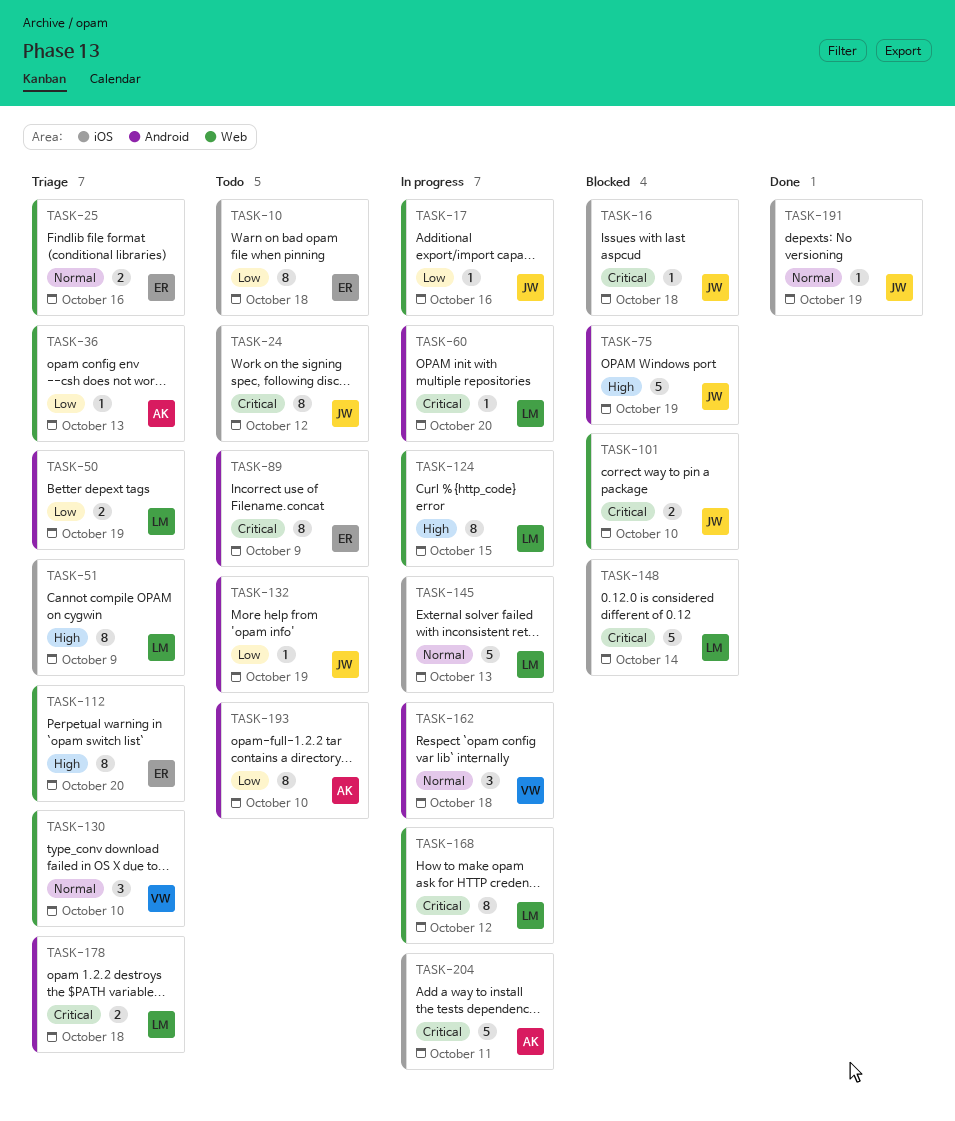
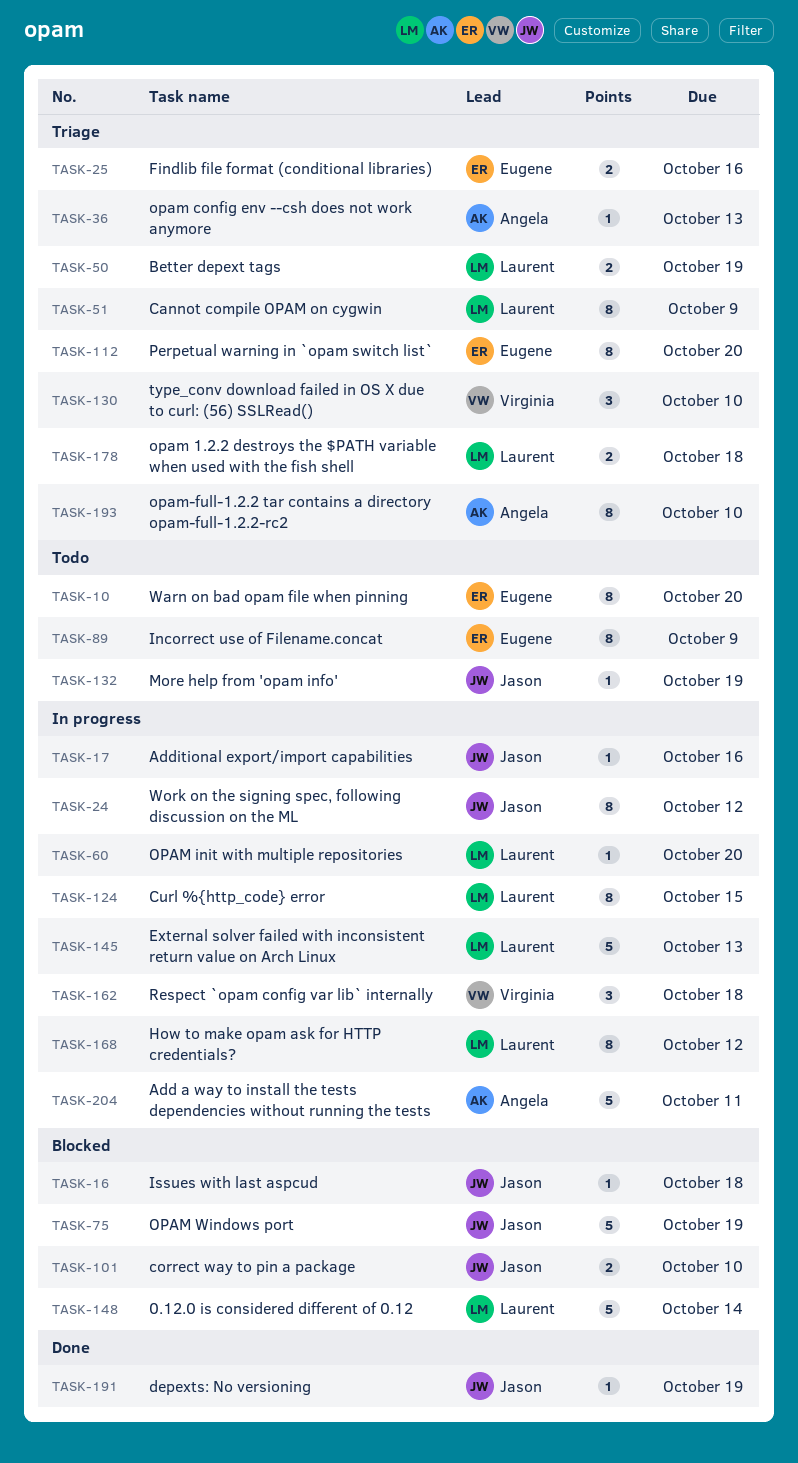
TASK-10, due: Oct 18 -> Oct 20
TASK-24, status: Todo -> In progress
TASK-193, status: Todo -> Triage

